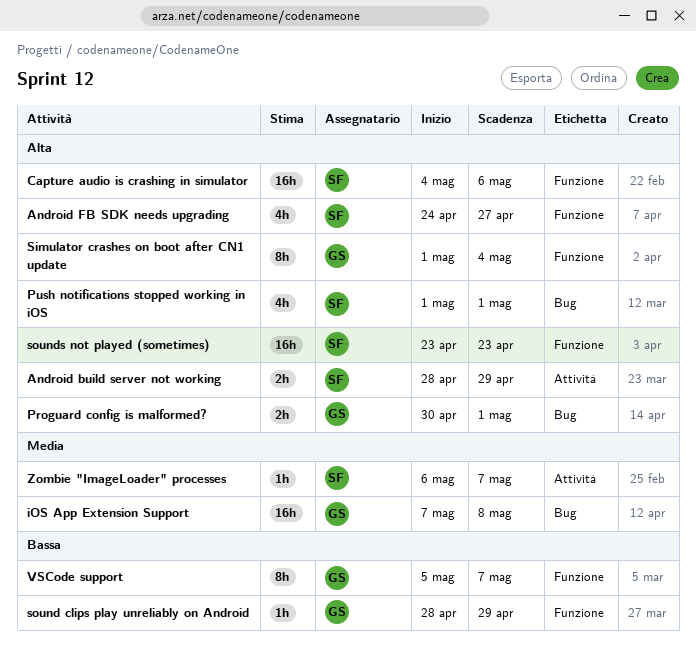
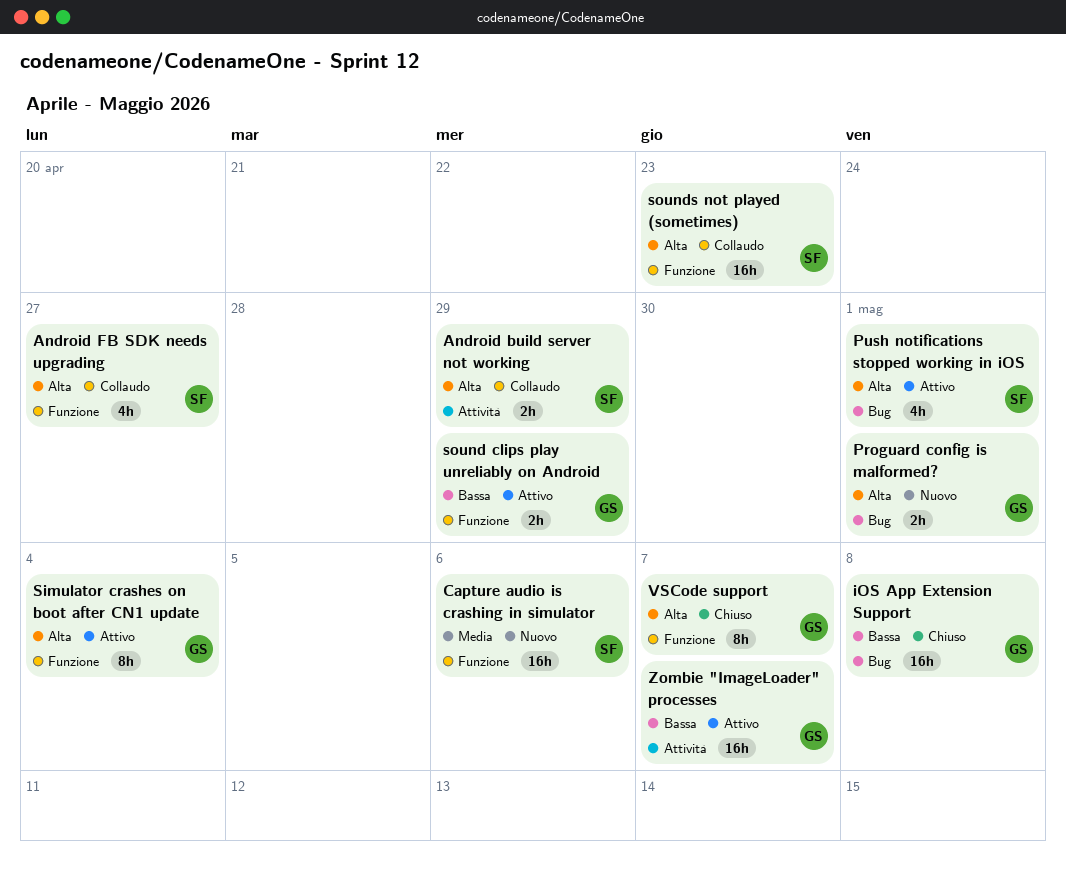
Capture audio is crashing in simulator, priority: Alta -> Media
iOS App Extension Support, priority: Media -> Bassa
sound clips play unreliably on Android, estimate: 1h -> 2h
VSCode support, priority: Bassa -> Alta
Zombie "ImageLoader" processes, owner: SF -> GS
Zombie "ImageLoader" processes, priority: Media -> Bassa
Zombie "ImageLoader" processes, estimate: 1h -> 16h

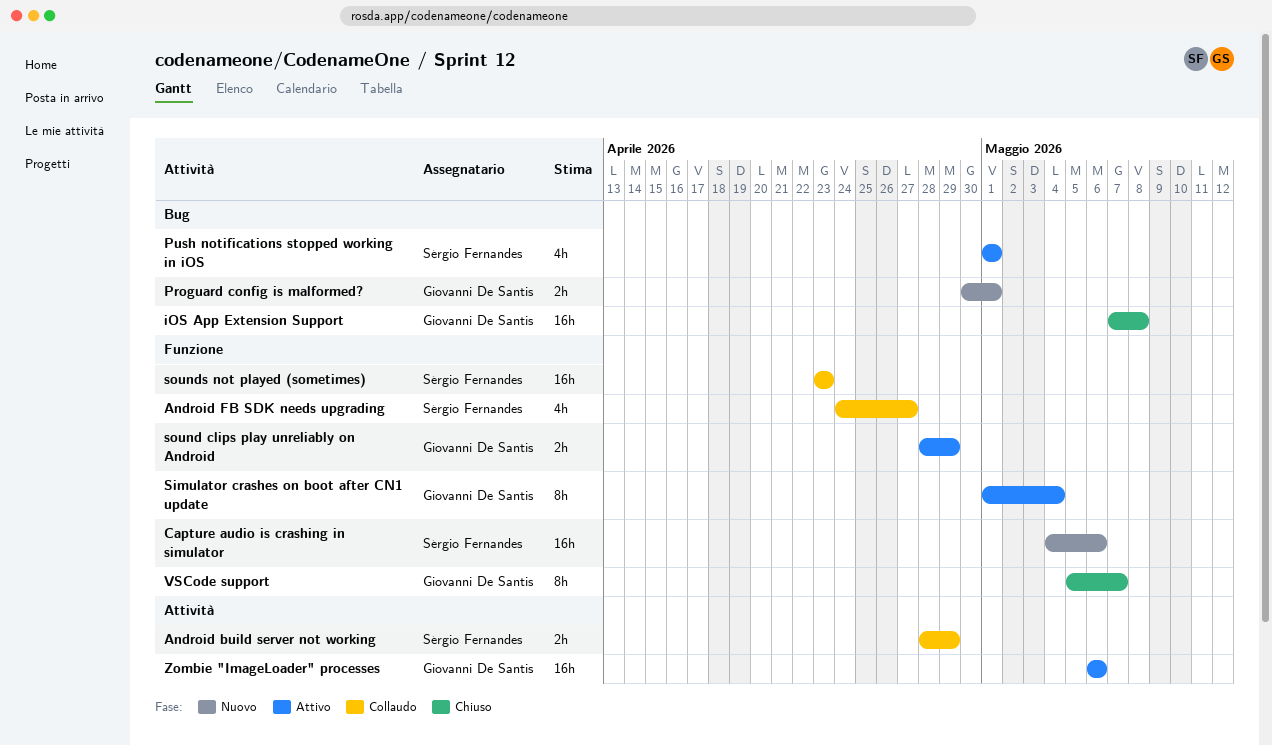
Zombie "ImageLoader" processes, due: May 7 -> May 6

